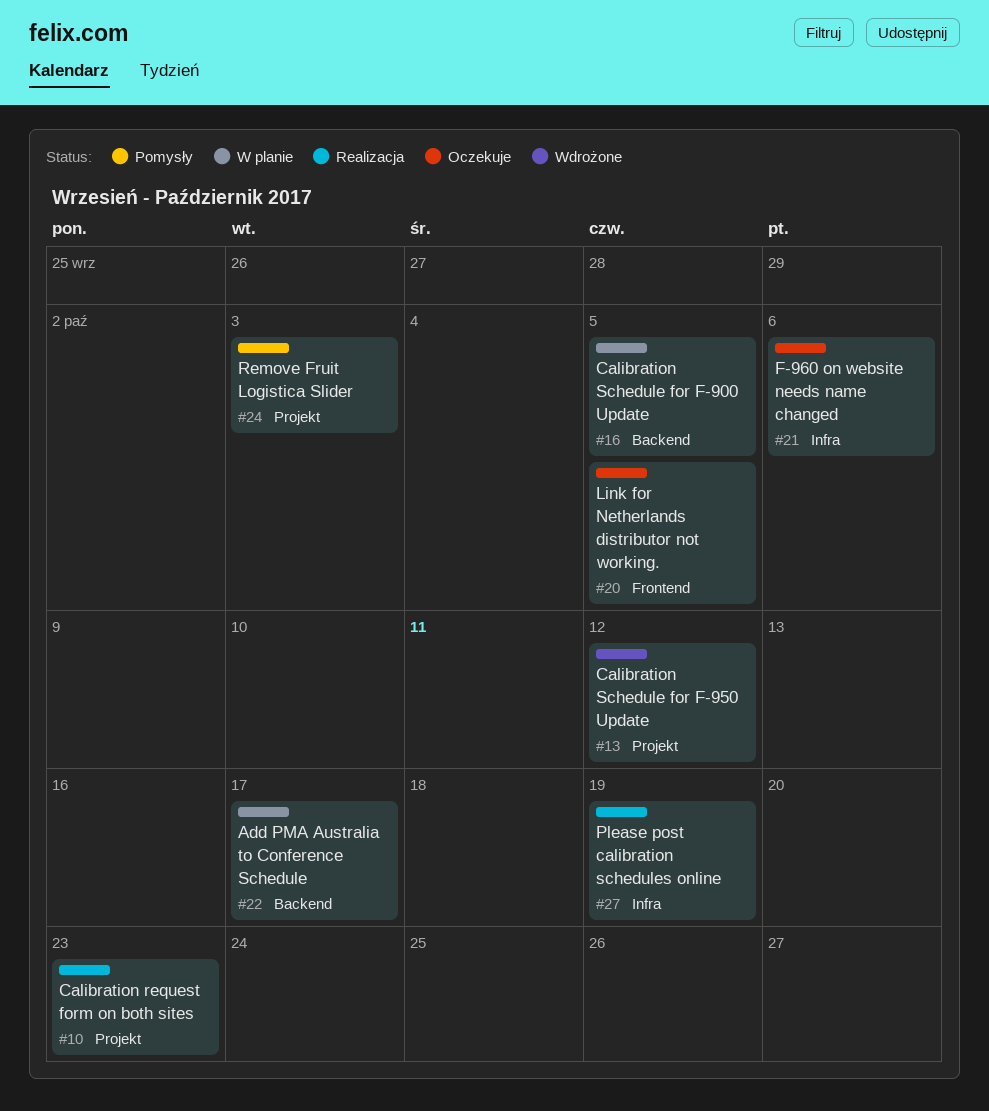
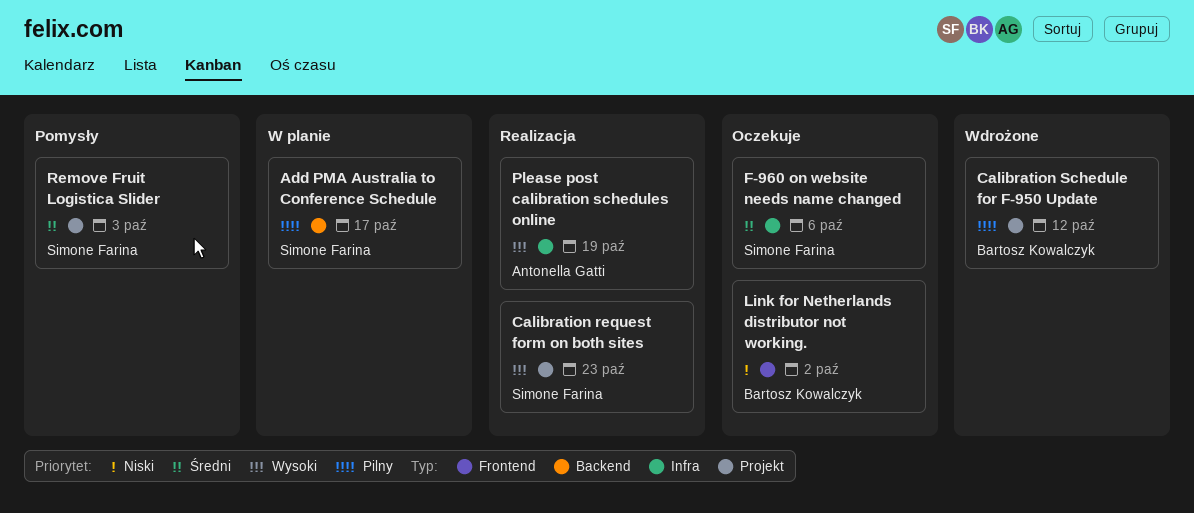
Calibration Schedule for F-900 Update: present -> none
Link for Netherlands distributor not working., due: Oct 5 -> Oct 2

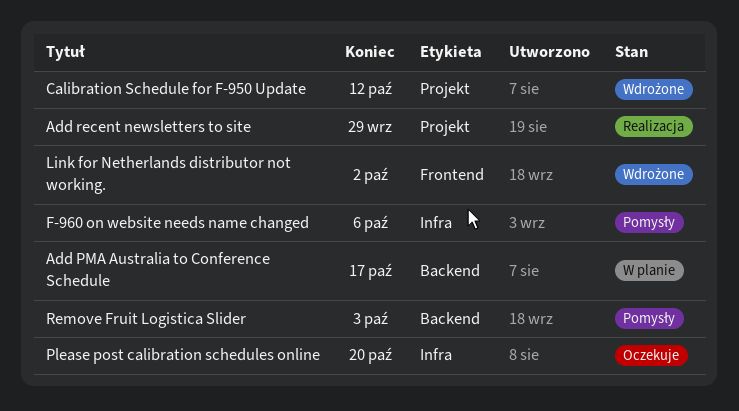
Add recent newsletters to site: none -> present
Calibration request form on both sites: present -> none
F-960 on website needs name changed, status: Oczekuje -> Pomysły
Link for Netherlands distributor not working., status: Oczekuje -> Wdrożone
Please post calibration schedules online, status: Realizacja -> Oczekuje
Please post calibration schedules online, due: Oct 19 -> Oct 20
Remove Fruit Logistica Slider, label: Projekt -> Backend

